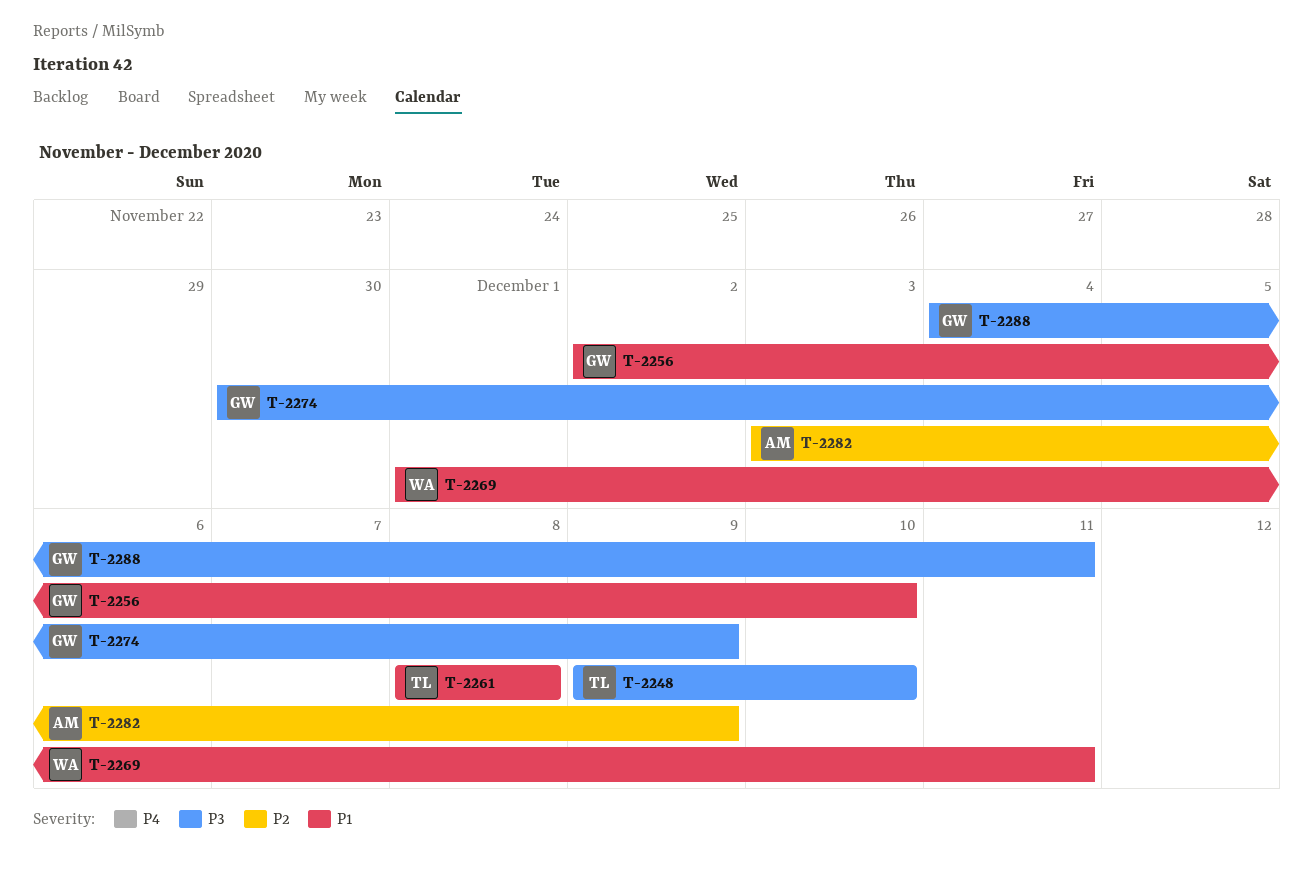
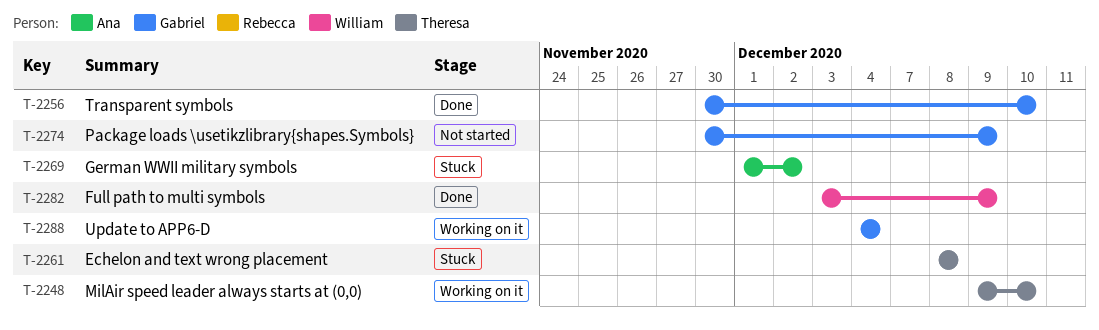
T-2256, start: Dec 2 -> Nov 30
T-2269, owner: William -> Ana
T-2269, due: Dec 11 -> Dec 2
T-2282, owner: Ana -> William
T-2288, due: Dec 11 -> Dec 4

